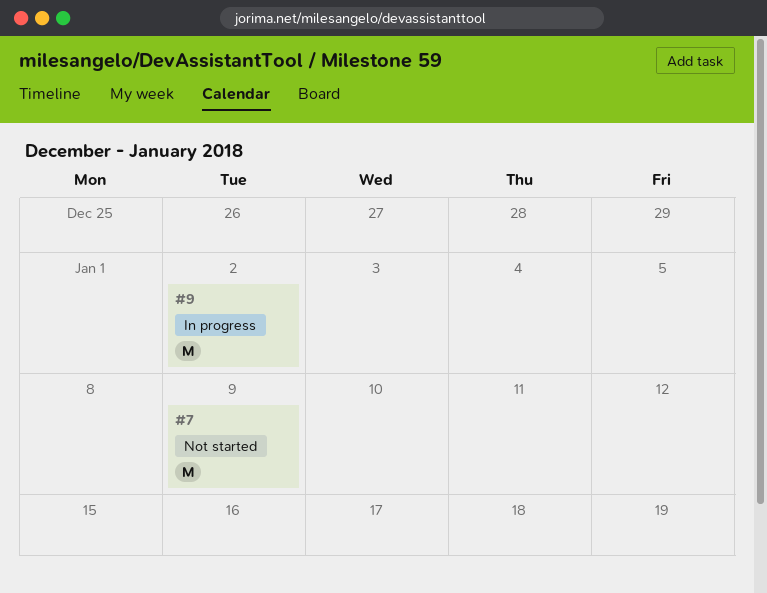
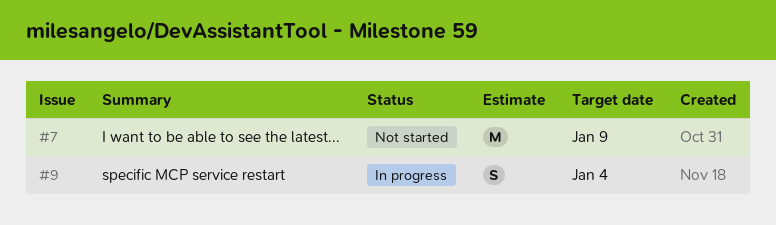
#9, estimate: M -> S
#9, due: Jan 2 -> Jan 4

